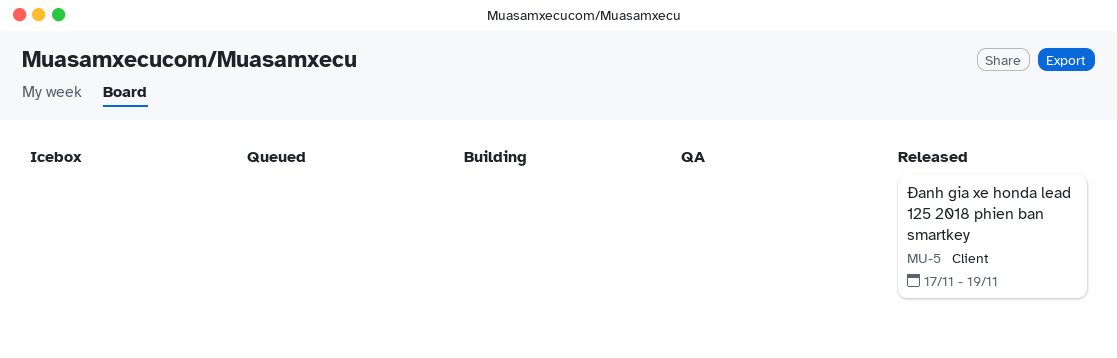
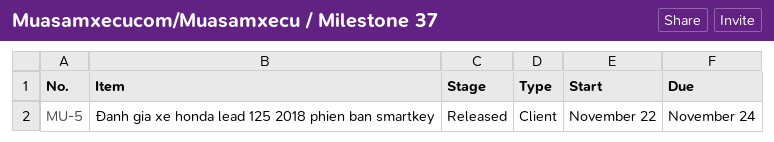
MU-5, start: Nov 17 -> Nov 22
MU-5, due: Nov 19 -> Nov 24

